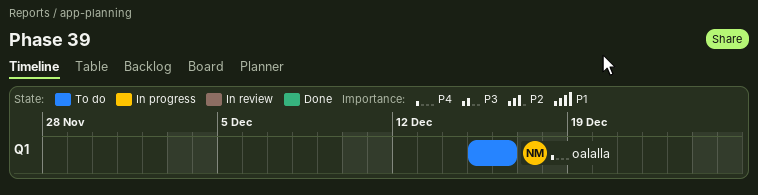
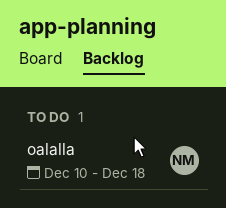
oalalla, start: Dec 15 -> Dec 10
oalalla, due: Dec 16 -> Dec 18

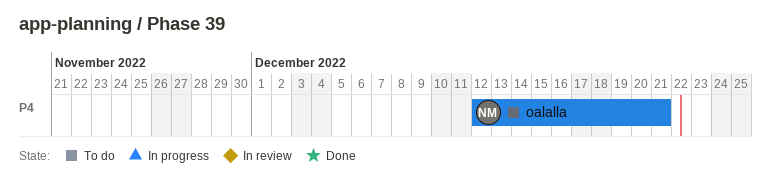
oalalla, start: Dec 10 -> Dec 12
oalalla, due: Dec 18 -> Dec 21

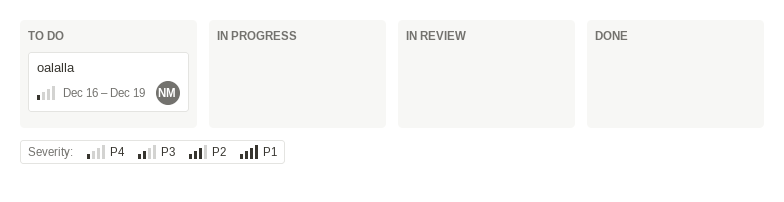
oalalla, start: Dec 12 -> Dec 16
oalalla, due: Dec 21 -> Dec 19

